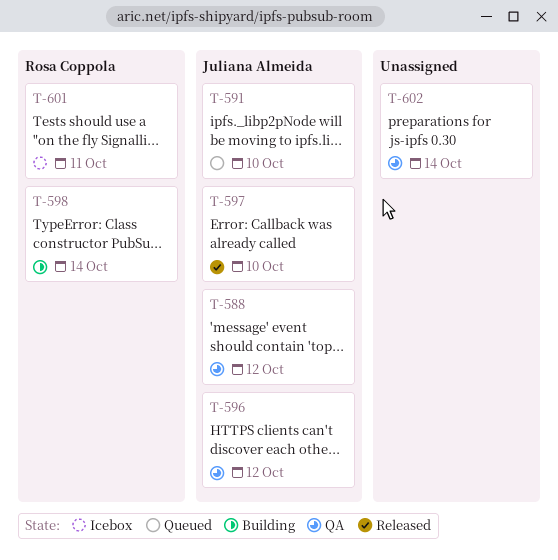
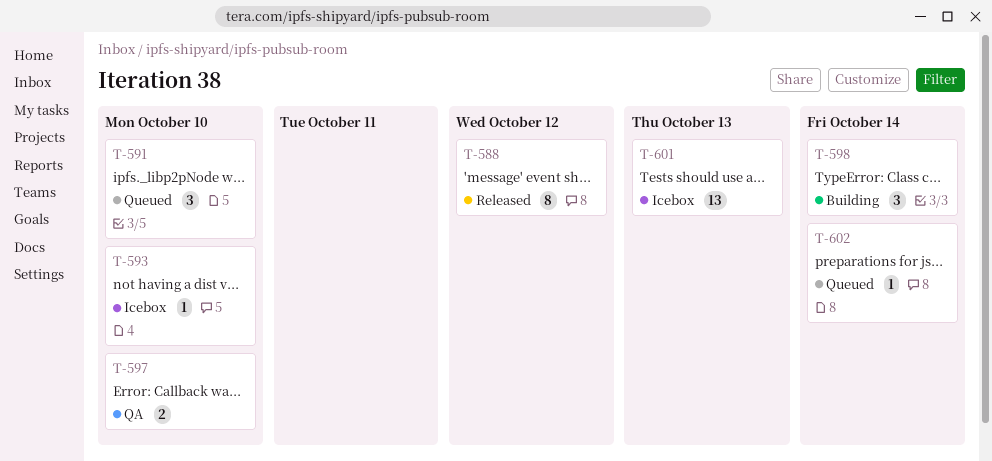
T-588, status: QA -> Released
T-593: none -> present
T-596: present -> none
T-597, status: Released -> QA
T-601, due: Oct 11 -> Oct 13
T-602, status: QA -> Queued

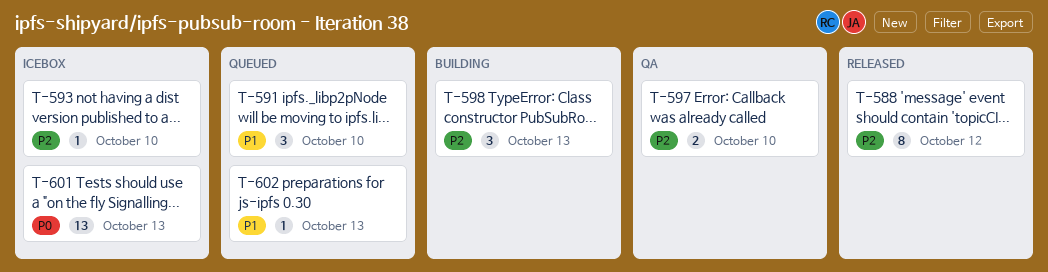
T-598, due: Oct 14 -> Oct 13
T-602, due: Oct 14 -> Oct 13

